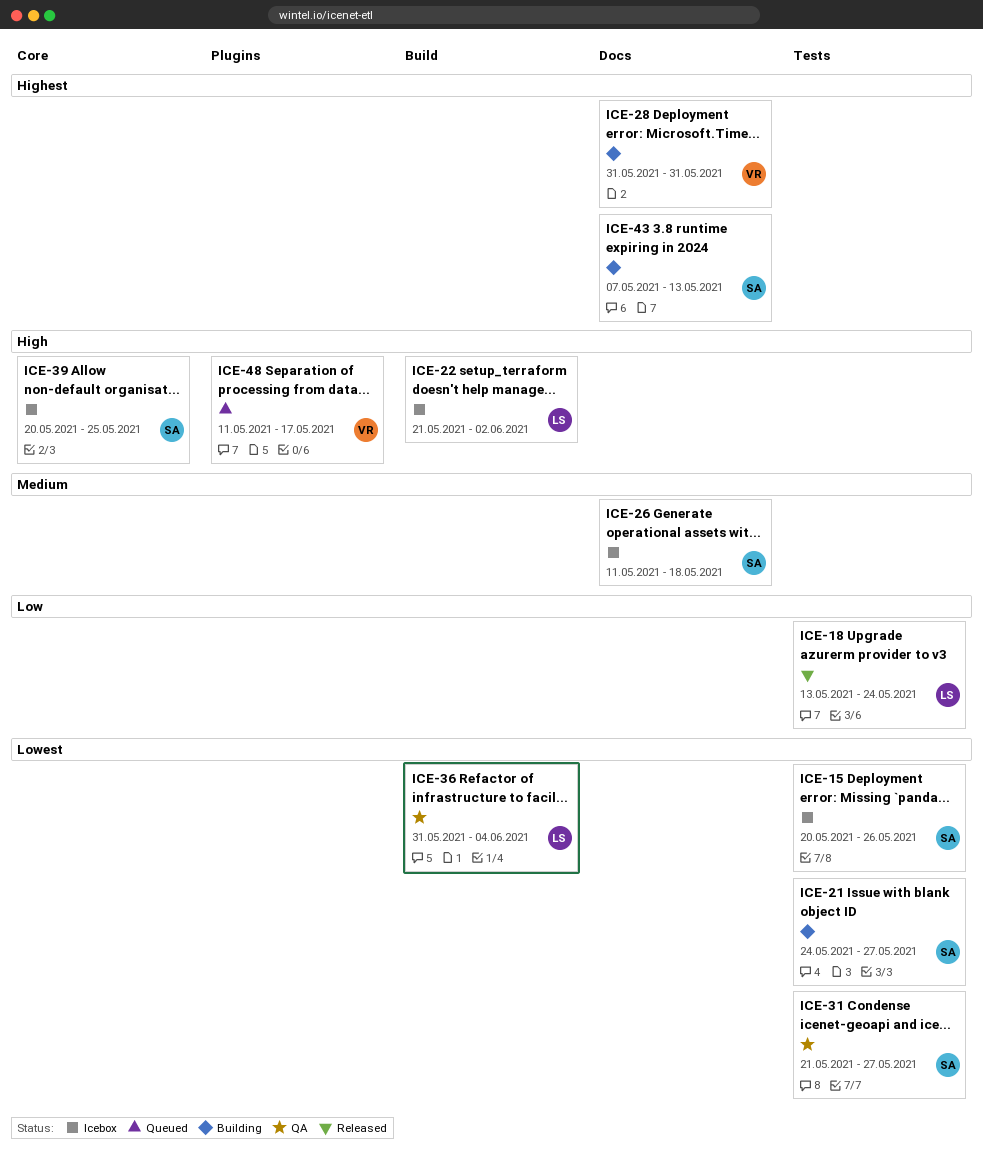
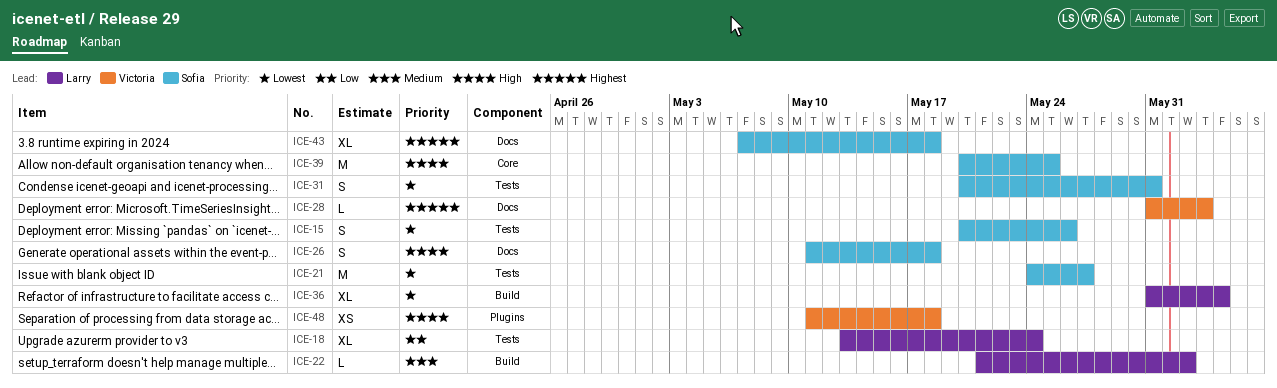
ICE-22, priority: High -> Medium
ICE-26, priority: Medium -> High
ICE-28, due: May 31 -> Jun 3
ICE-31, start: May 21 -> May 20
ICE-31, due: May 27 -> May 31
ICE-43, due: May 13 -> May 18
ICE-48, due: May 17 -> May 18

